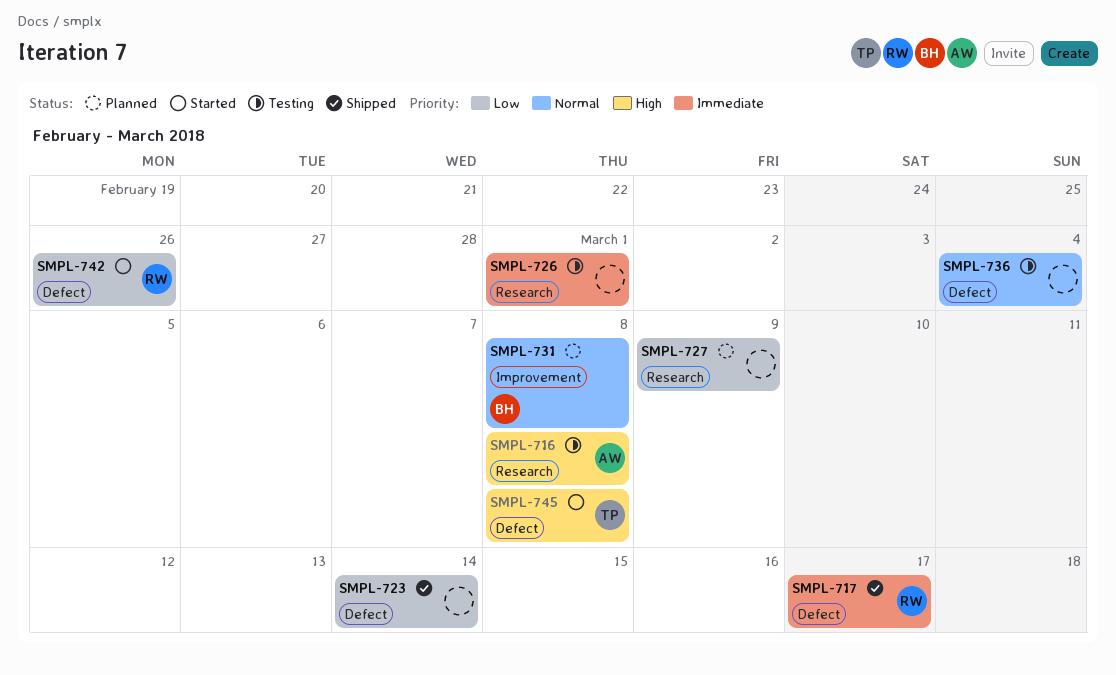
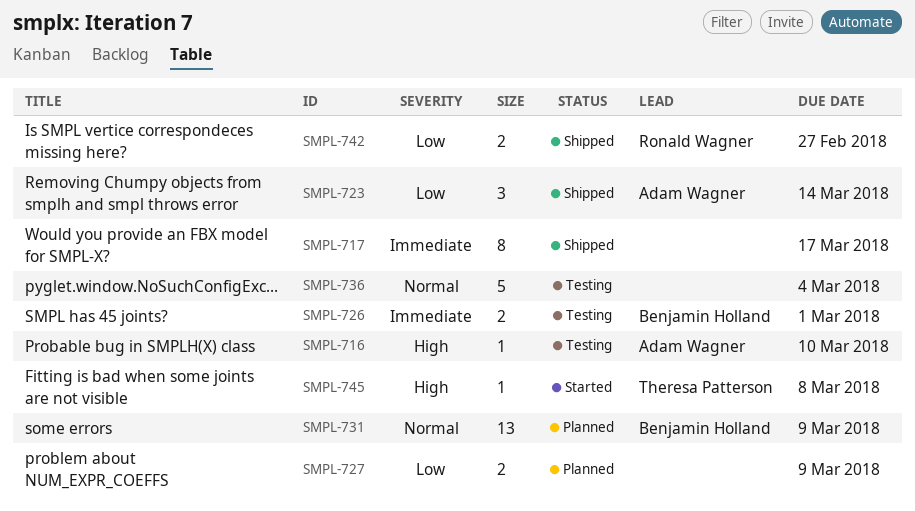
SMPL-716, due: Mar 8 -> Mar 10
SMPL-717, owner: Ronald Wagner -> none
SMPL-723, owner: none -> Adam Wagner
SMPL-726, owner: none -> Benjamin Holland
SMPL-731, due: Mar 8 -> Mar 9
SMPL-742, status: Started -> Shipped
SMPL-742, due: Feb 26 -> Feb 27

